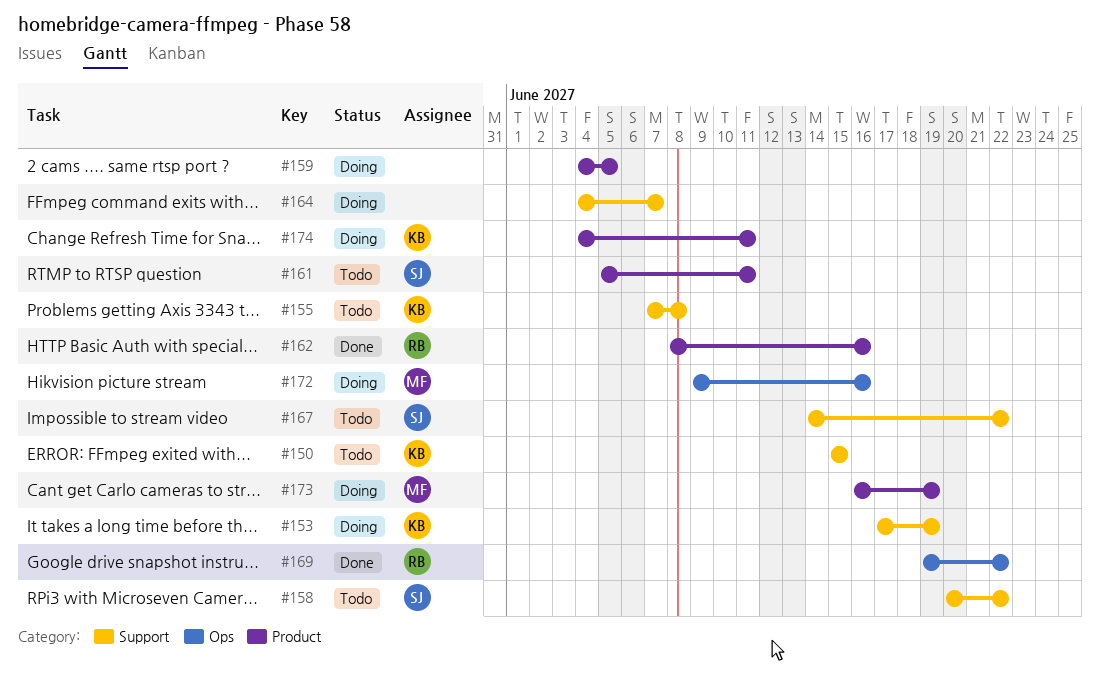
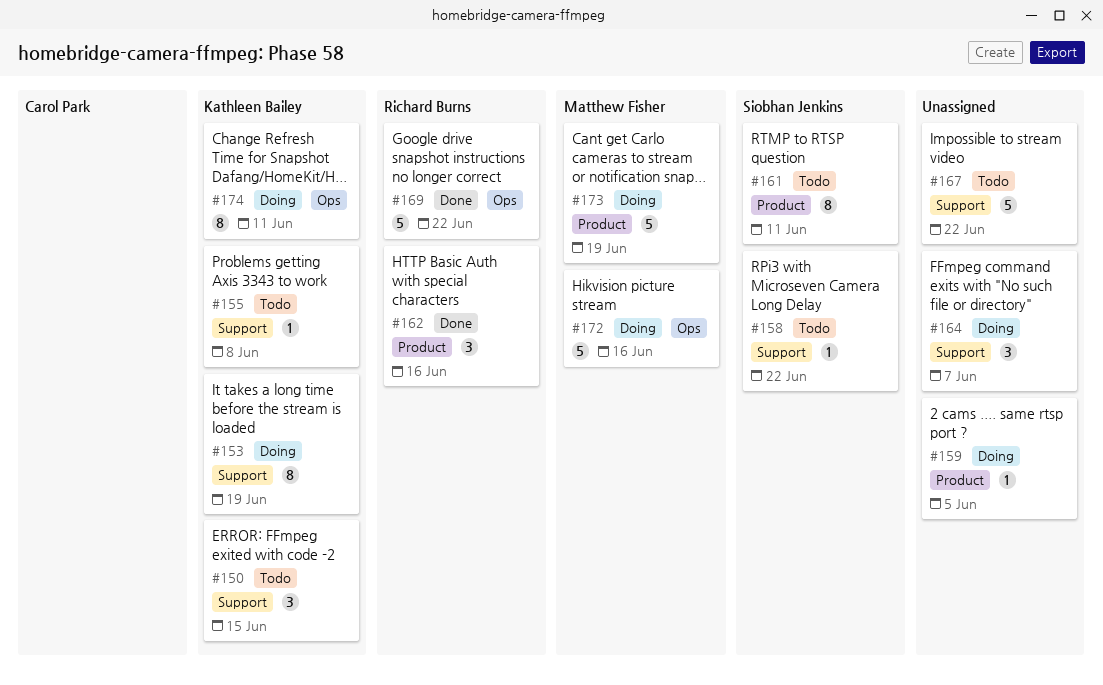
#167, owner: Siobhan Jenkins -> none
#174, label: Product -> Ops

